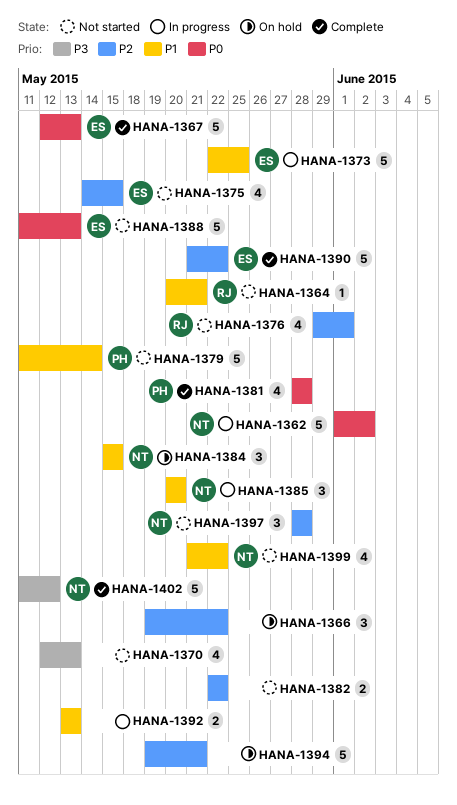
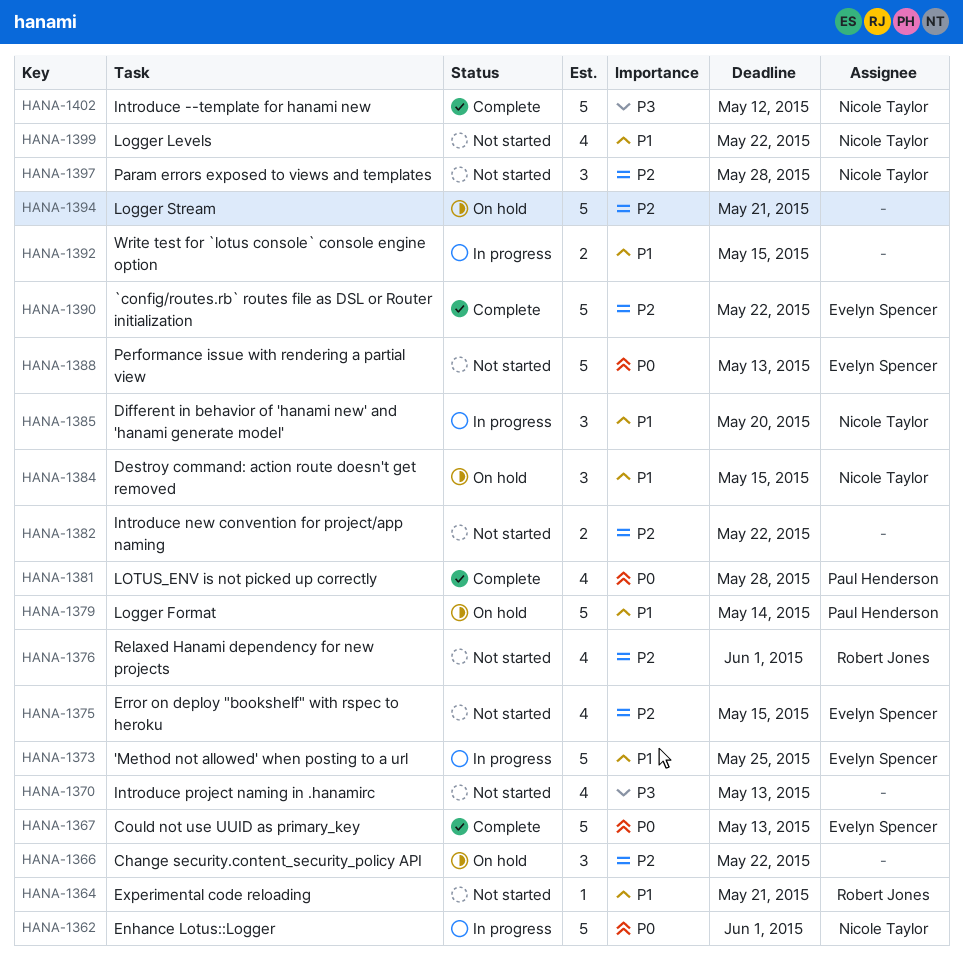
HANA-1362, due: Jun 2 -> Jun 1
HANA-1379, status: Not started -> On hold
HANA-1392, due: May 13 -> May 15

